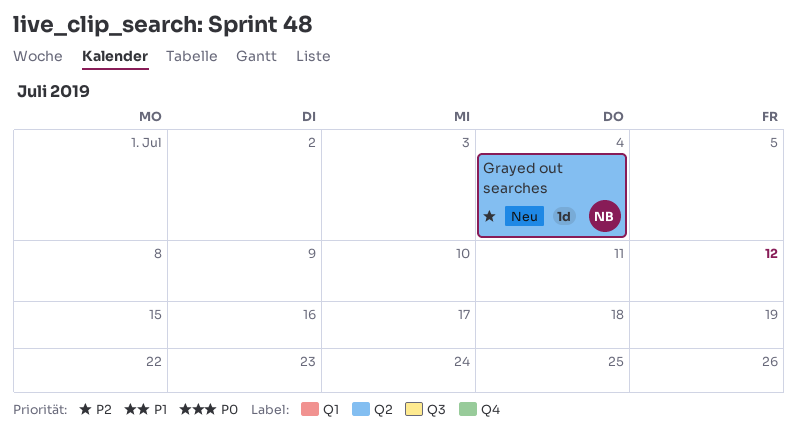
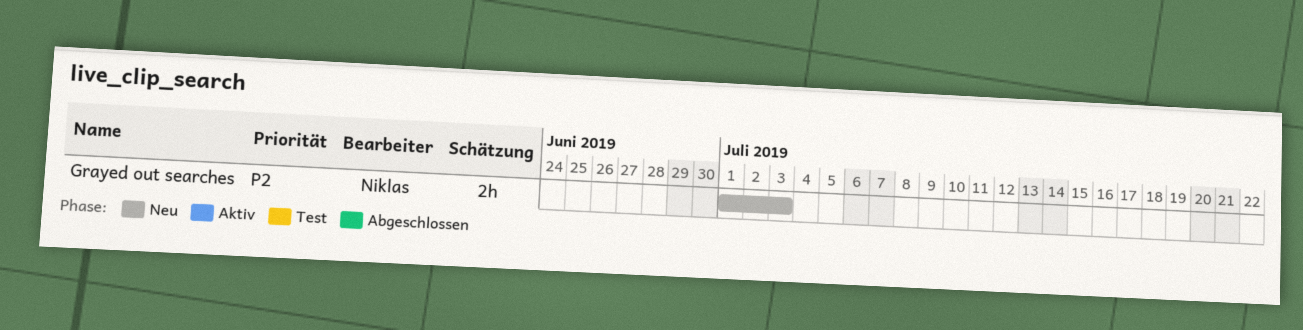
Grayed out searches, estimate: 1d -> 2h
Grayed out searches, due: Jul 4 -> Jul 3

